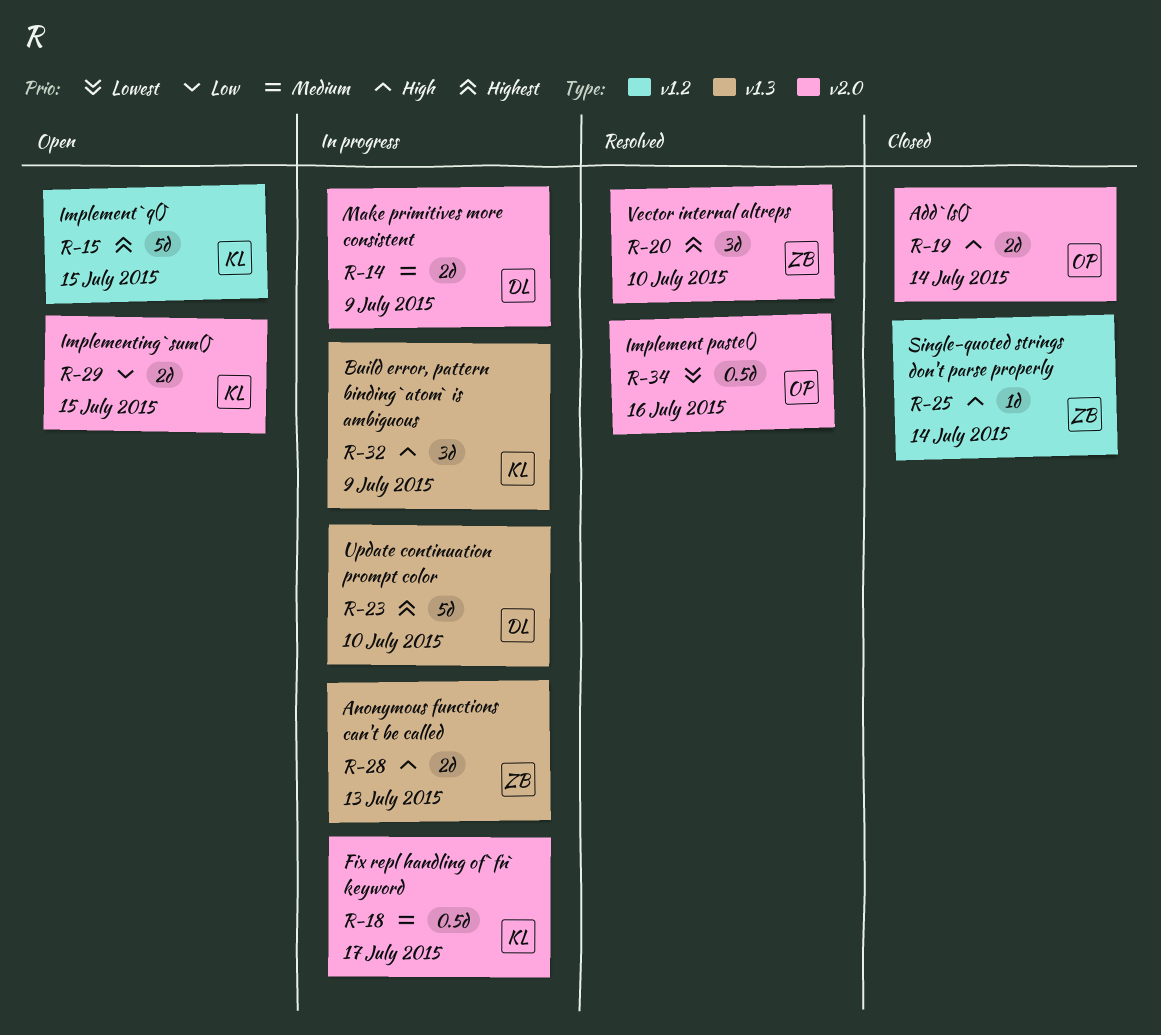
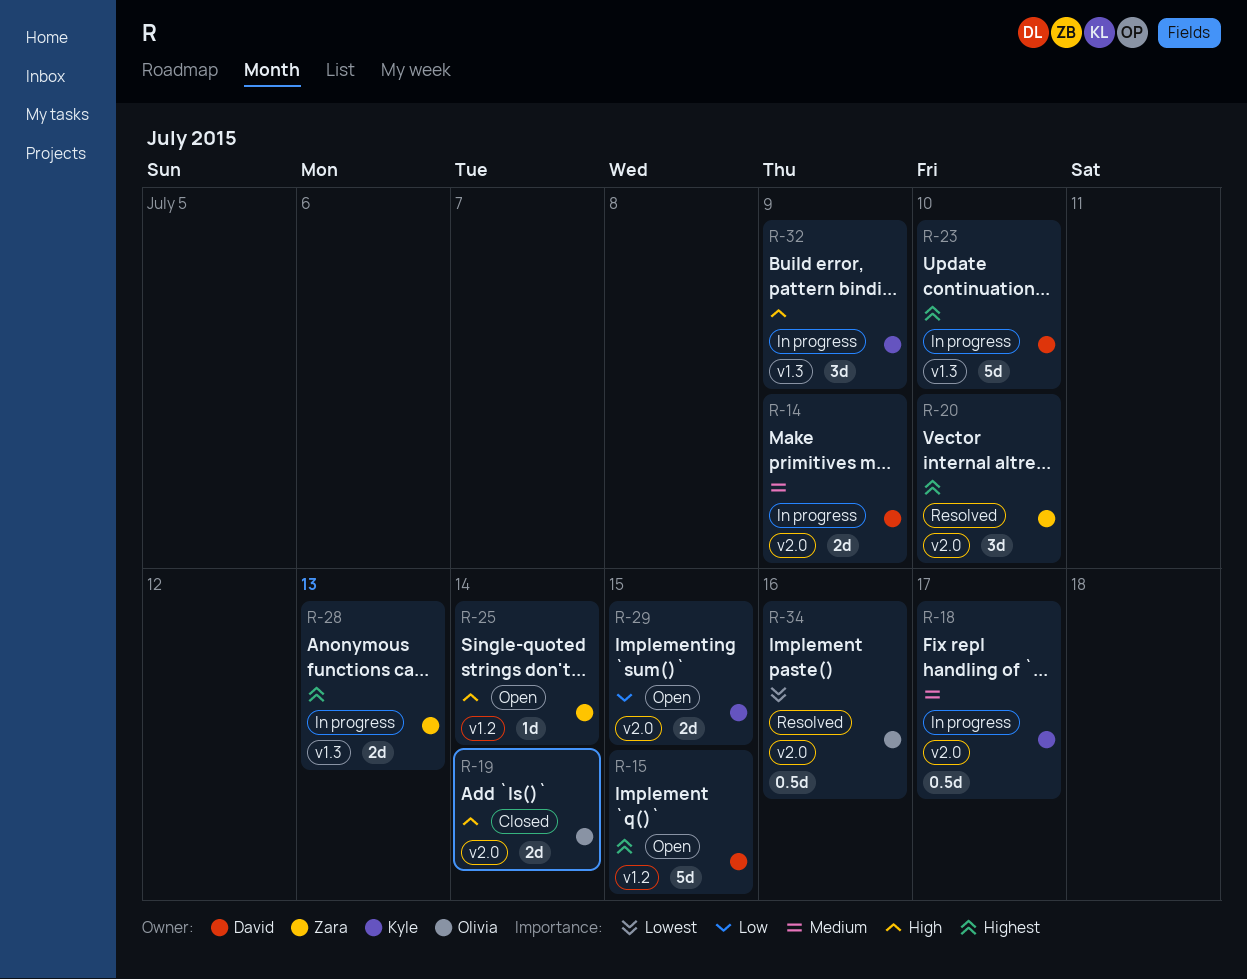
R-15, owner: Kyle -> David
R-25, status: Closed -> Open
R-28, priority: High -> Highest

